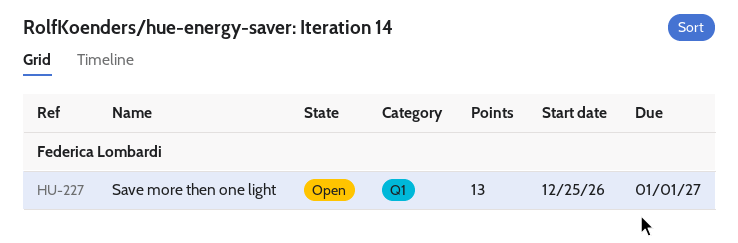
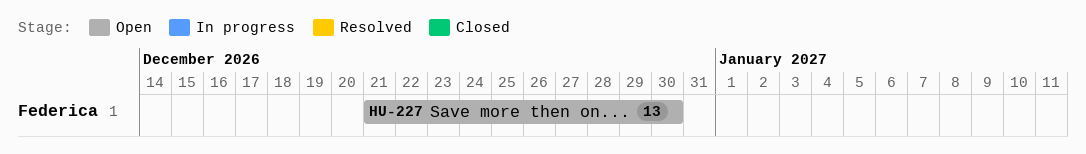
HU-227, start: Dec 25 -> Dec 21
HU-227, due: Jan 1 -> Dec 30

